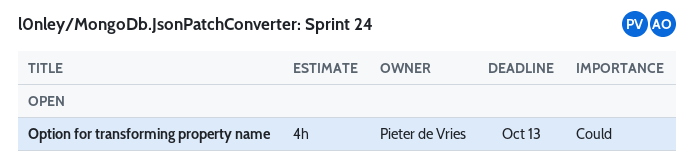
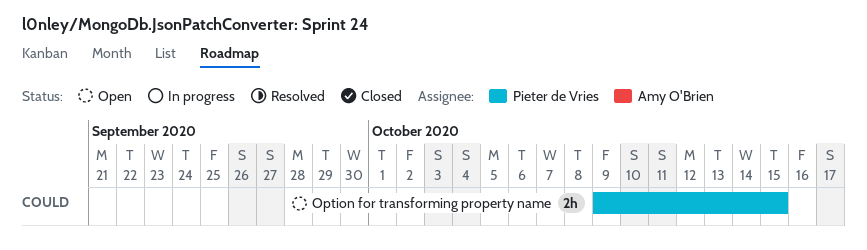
Option for transforming property name, estimate: 4h -> 2h
Option for transforming property name, due: Oct 13 -> Oct 15

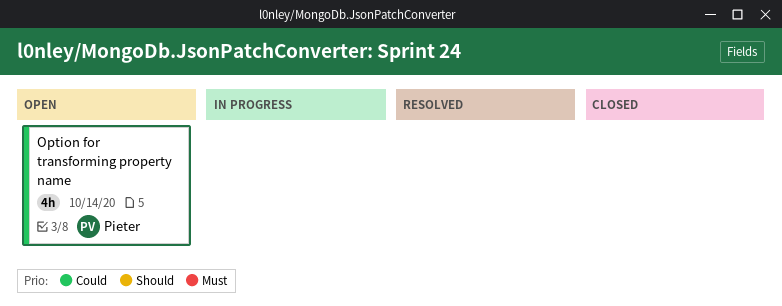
Option for transforming property name, estimate: 2h -> 4h
Option for transforming property name, due: Oct 15 -> Oct 14

